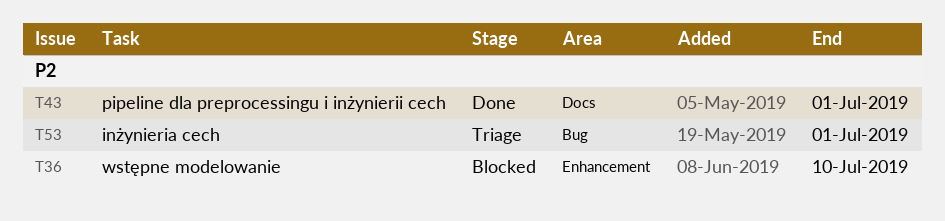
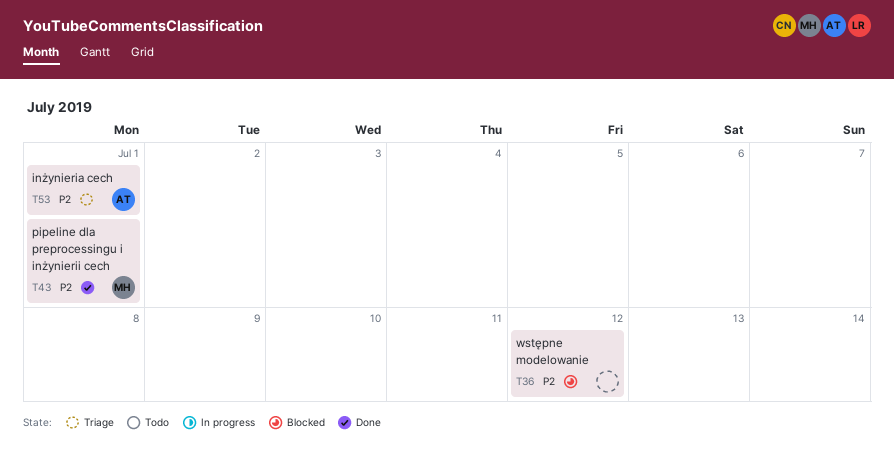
T36, due: Jul 10 -> Jul 12

